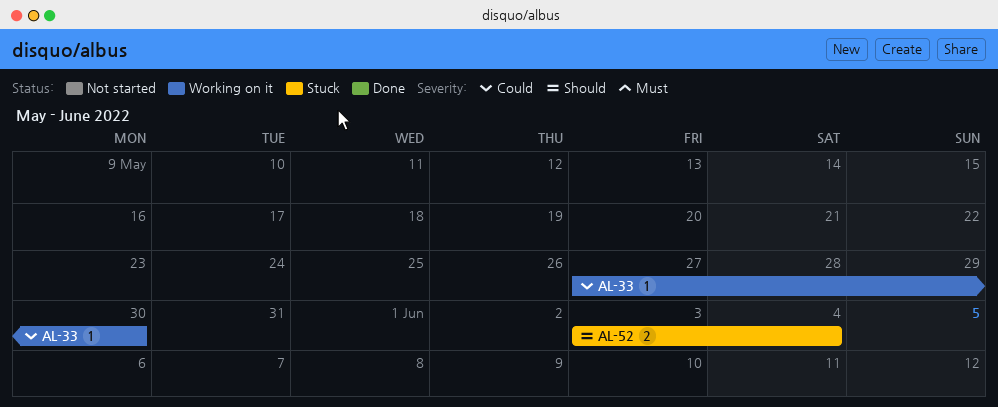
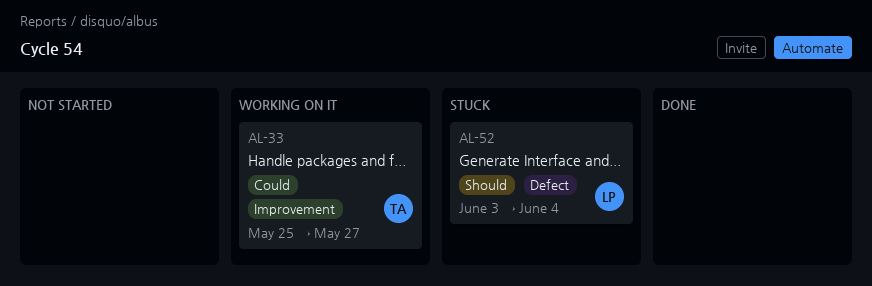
AL-33, start: May 27 -> May 25
AL-33, due: May 30 -> May 27

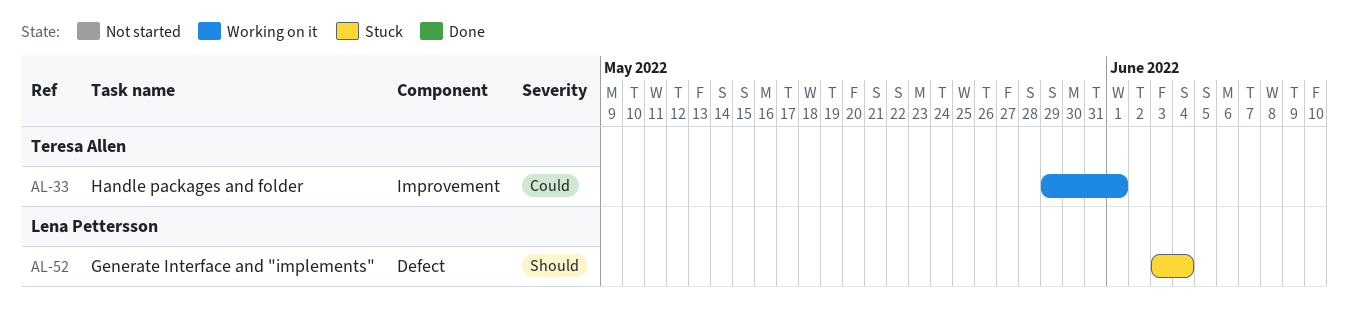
AL-33, start: May 25 -> May 29
AL-33, due: May 27 -> Jun 1

